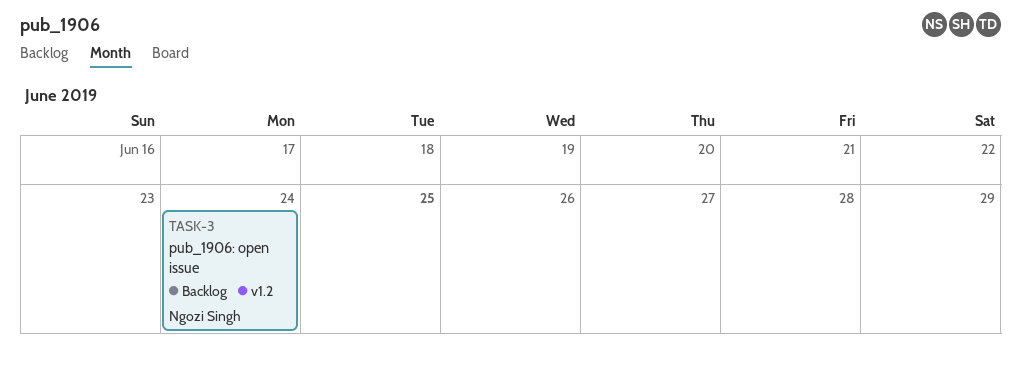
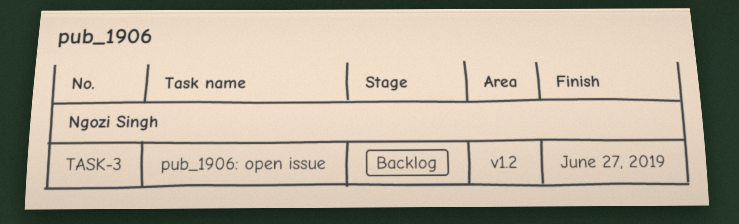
TASK-3, due: Jun 24 -> Jun 27

